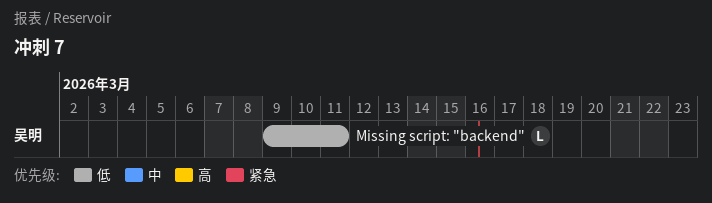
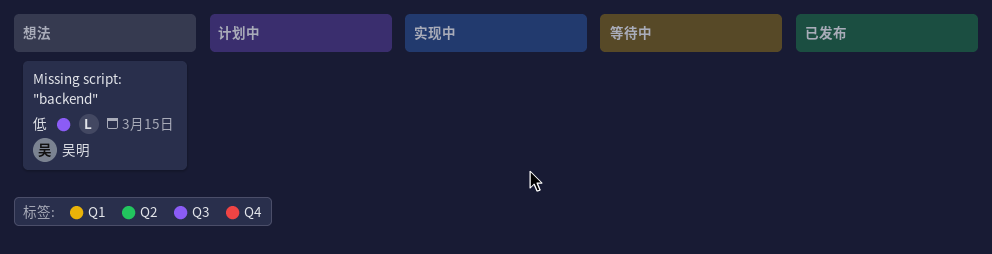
Missing script: "backend", due: Mar 11 -> Mar 15

